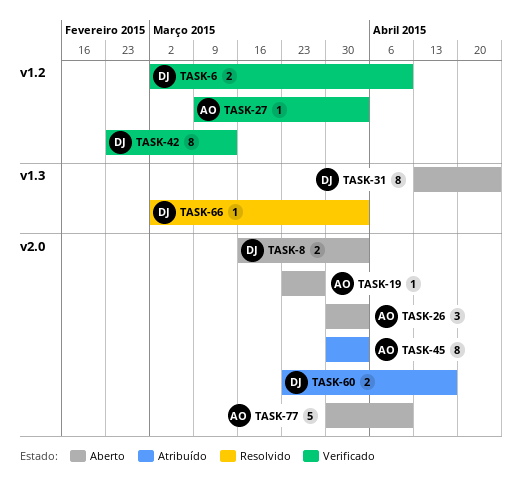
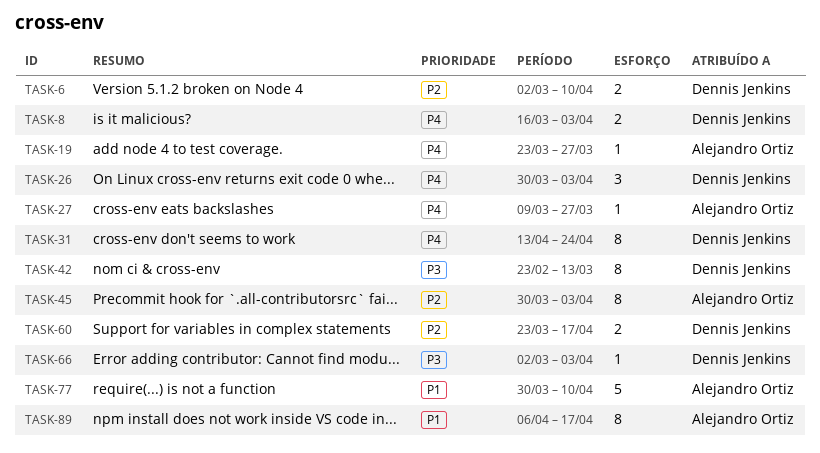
TASK-26, owner: Alejandro Ortiz -> Dennis Jenkins
TASK-27, due: Apr 3 -> Mar 27
TASK-89: none -> present

